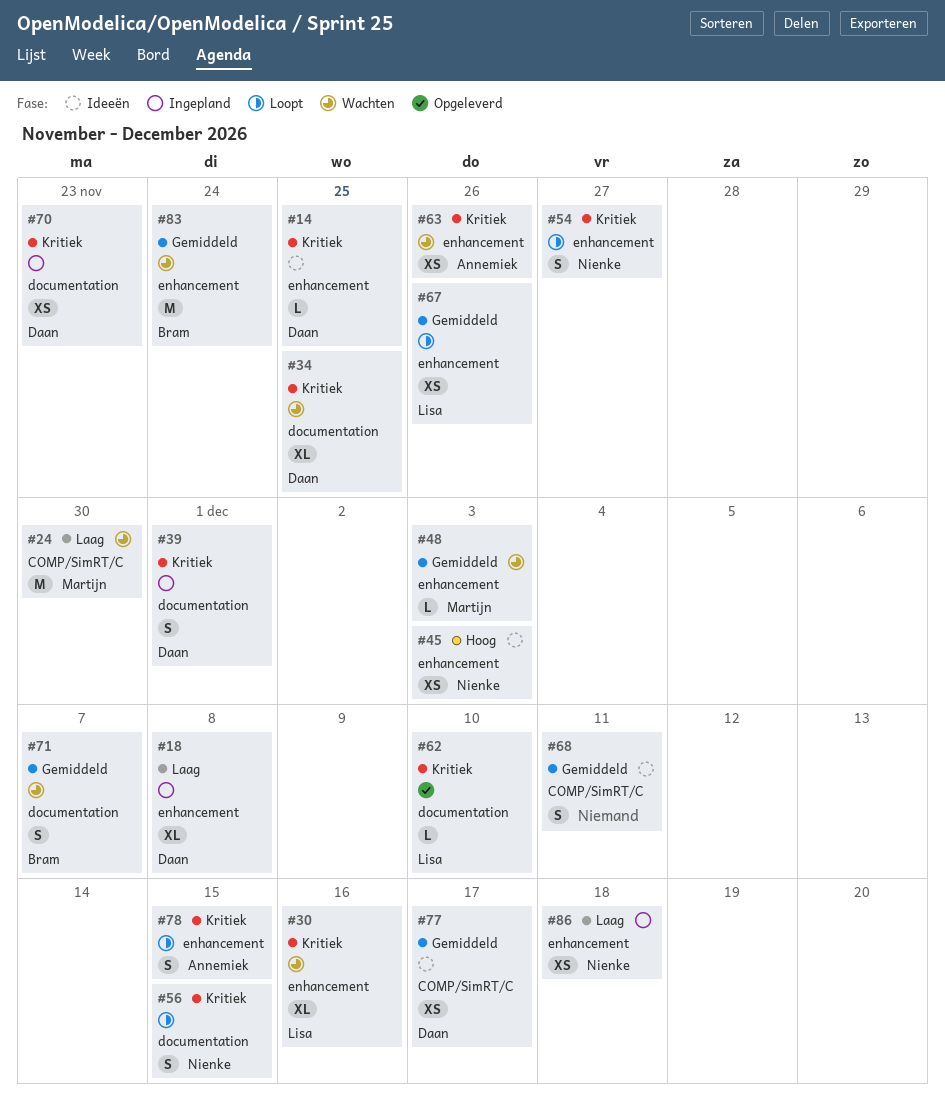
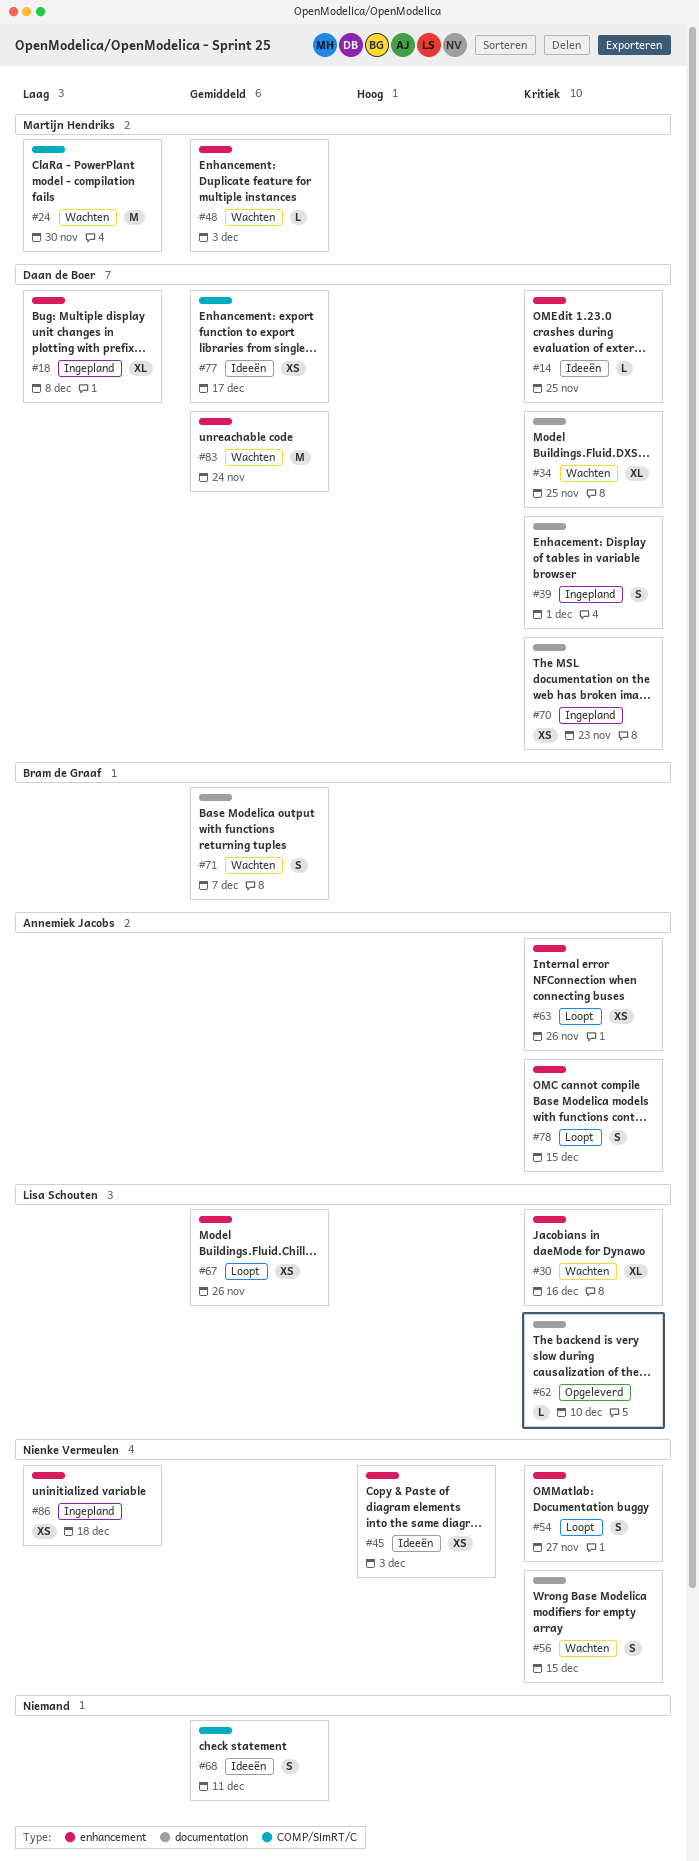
#56, status: Loopt -> Wachten
#63, status: Wachten -> Loopt
#83, owner: Bram de Graaf -> Daan de Boer

